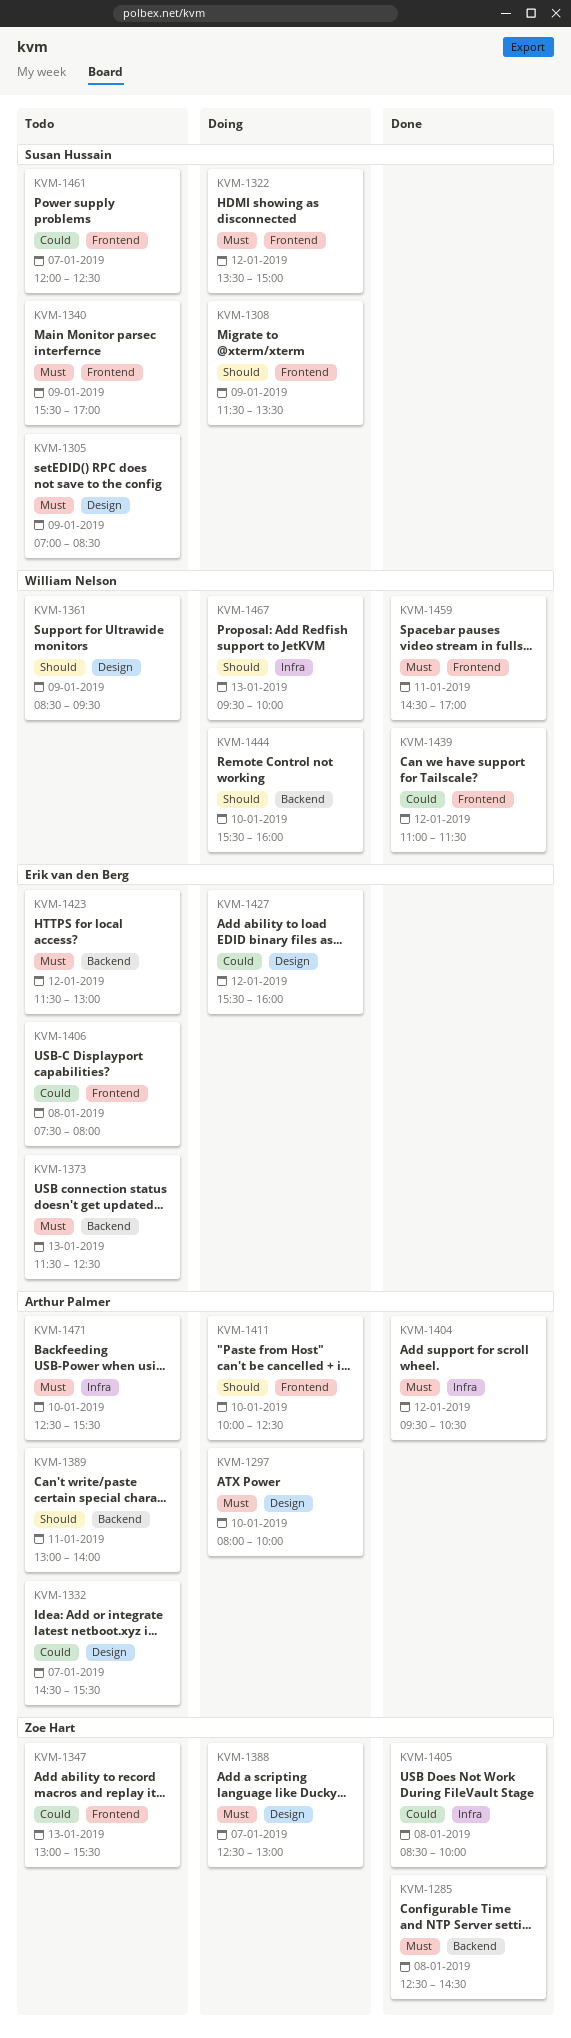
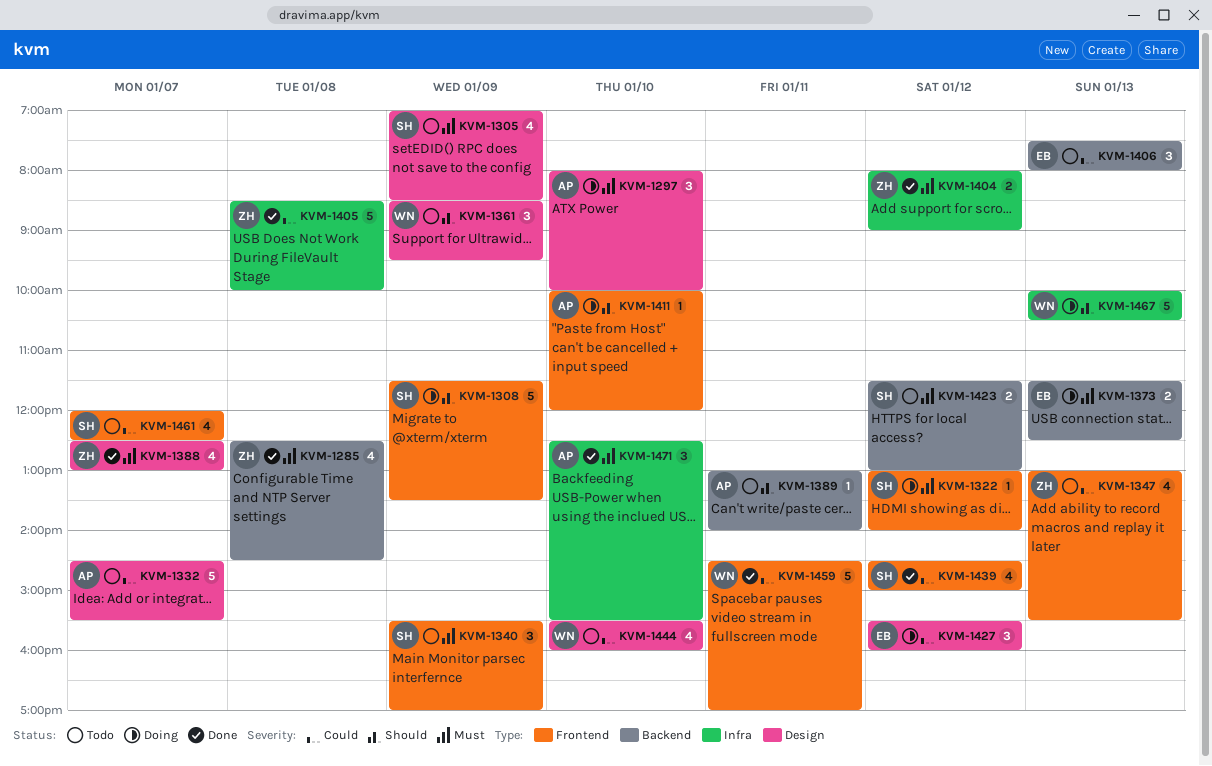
KVM-1322, begins: 13:30 -> 13:00
KVM-1322, ends: 15:00 -> 14:00
KVM-1373, status: Todo -> Doing
KVM-1388, status: Doing -> Done
KVM-1404, owner: Arthur Palmer -> Zoe Hart
KVM-1404, begins: 09:30 -> 08:00
KVM-1404, ends: 10:30 -> 09:00
KVM-1406, label: Frontend -> Backend
KVM-1406, day: Jan 8 -> Jan 13
KVM-1411, ends: 12:30 -> 12:00
KVM-1423, owner: Erik van den Berg -> Susan Hussain
KVM-1439, owner: William Nelson -> Susan Hussain
KVM-1439, begins: 11:00 -> 14:30
KVM-1439, ends: 11:30 -> 15:00
KVM-1444, status: Doing -> Todo
KVM-1444, priority: Should -> Could
KVM-1444, label: Backend -> Design
KVM-1459, priority: Must -> Could
KVM-1467, begins: 09:30 -> 10:00
KVM-1467, ends: 10:00 -> 10:30
KVM-1471, status: Todo -> Done

